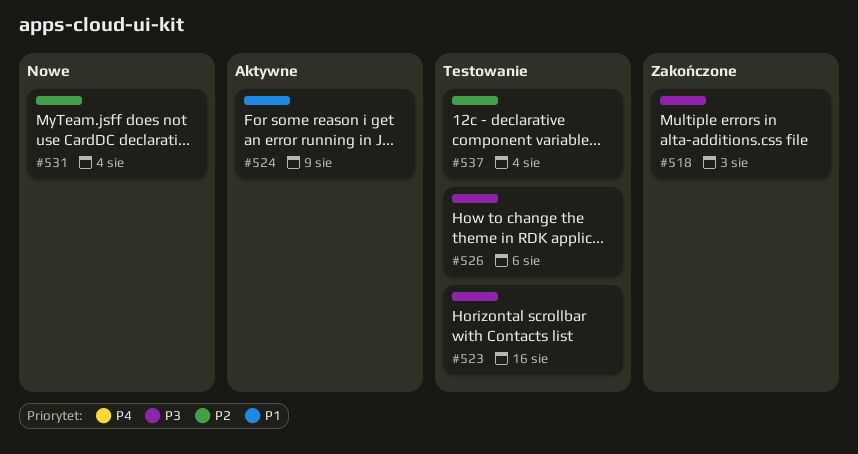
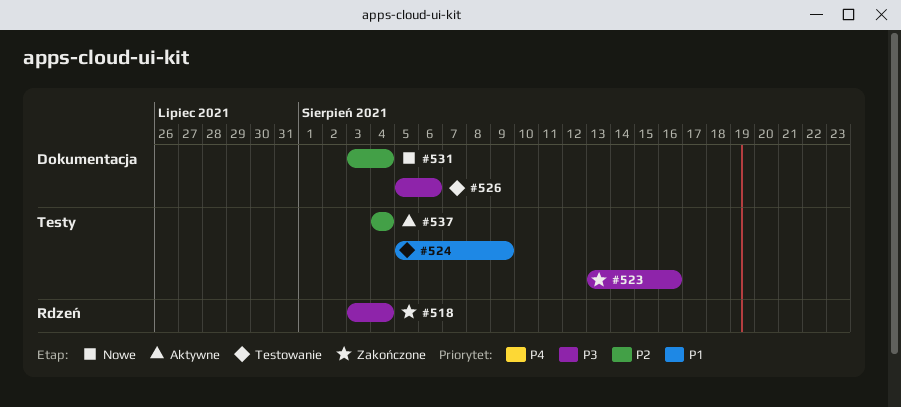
#518, due: Aug 3 -> Aug 4
#523, status: Testowanie -> Zakończone
#524, status: Aktywne -> Testowanie
#537, status: Testowanie -> Aktywne

